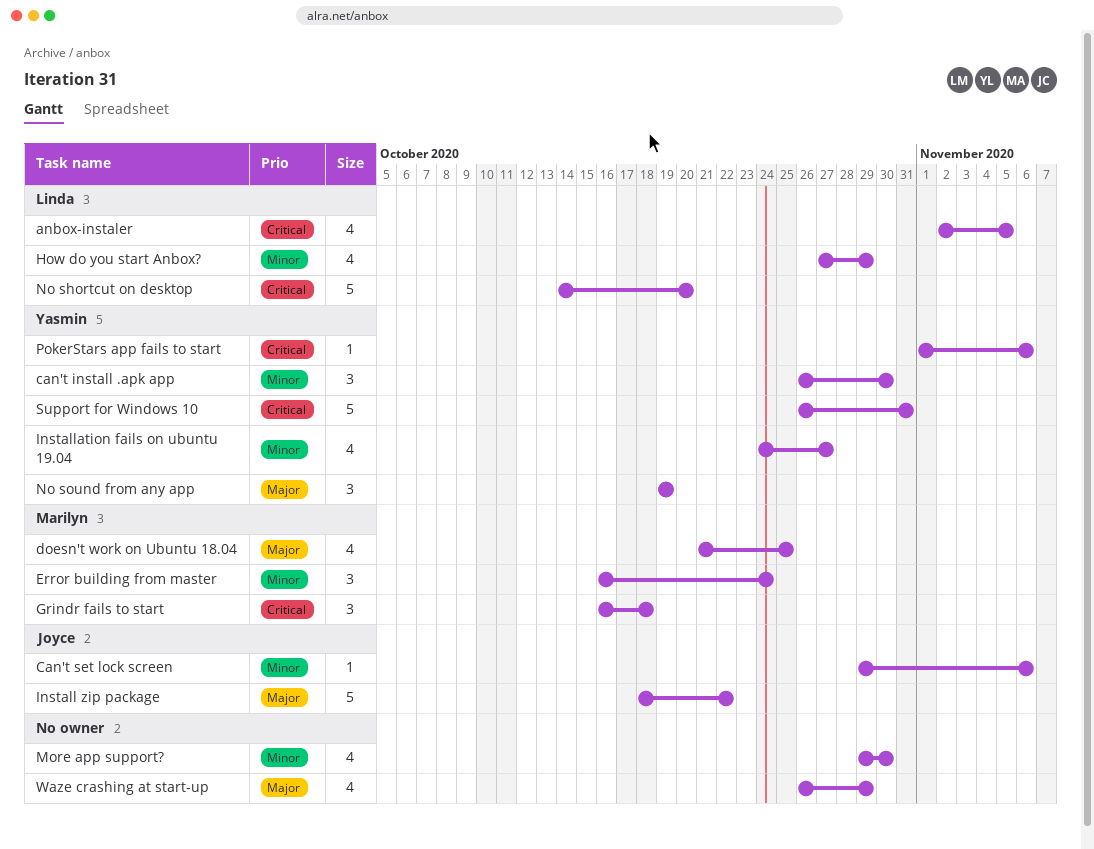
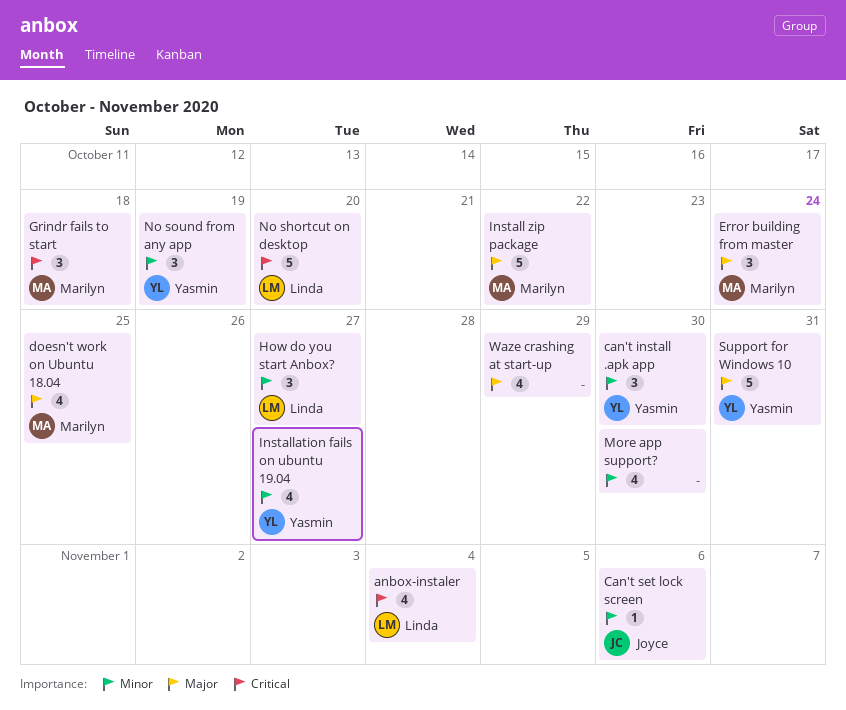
anbox-instaler, due: Nov 5 -> Nov 4
Error building from master, priority: Minor -> Major
How do you start Anbox?, estimate: 4 -> 3
How do you start Anbox?, due: Oct 29 -> Oct 27
Install zip package, owner: Joyce -> Marilyn
No sound from any app, priority: Major -> Minor
PokerStars app fails to start: present -> none
Support for Windows 10, priority: Critical -> Major

